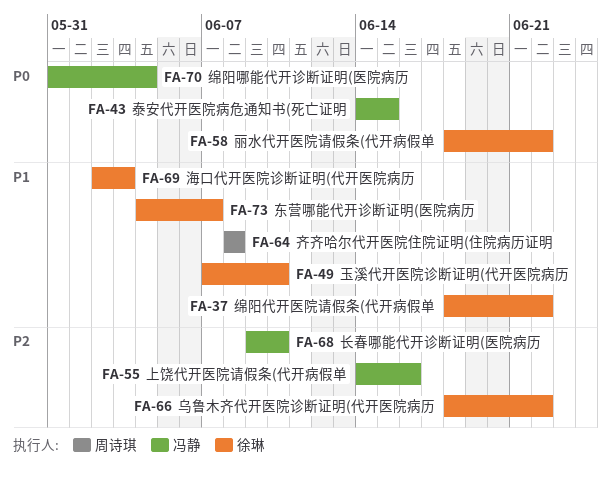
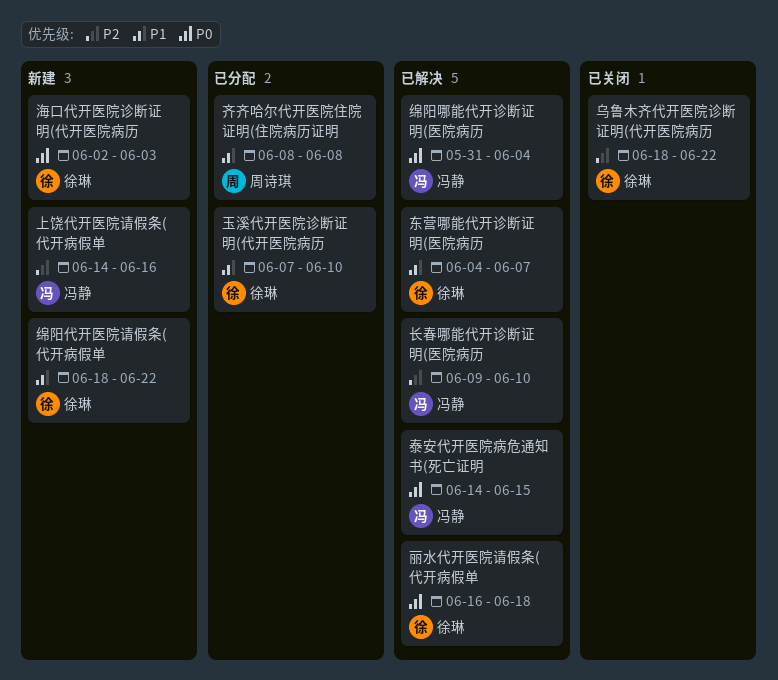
丽水代开医院请假条(代开病假单, start: Jun 18 -> Jun 16
丽水代开医院请假条(代开病假单, due: Jun 22 -> Jun 18
海口代开医院诊断证明(代开医院病历, priority: P1 -> P0

